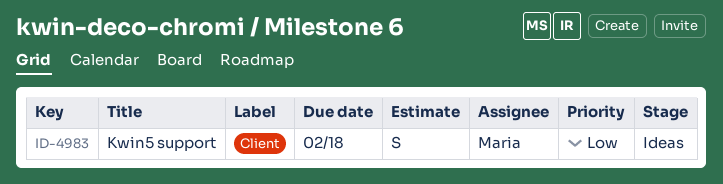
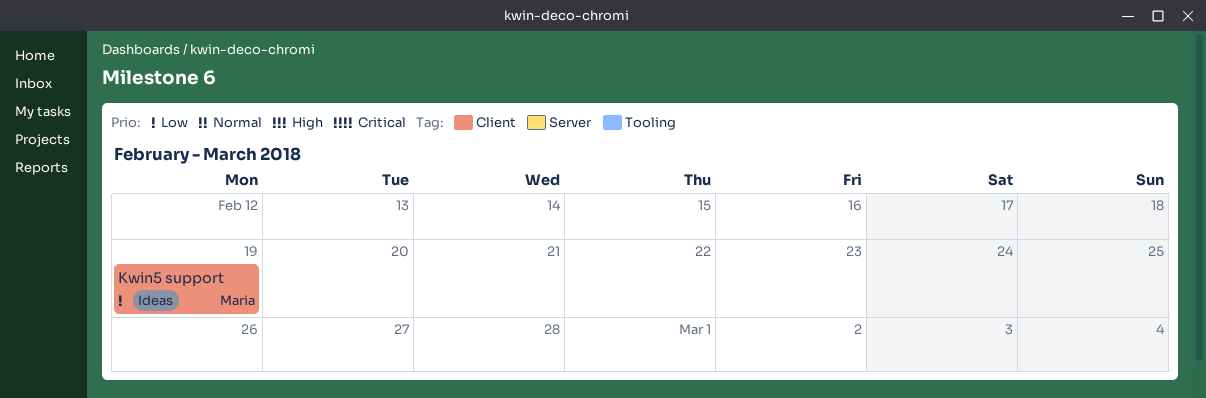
Kwin5 support, due: Feb 18 -> Feb 19

